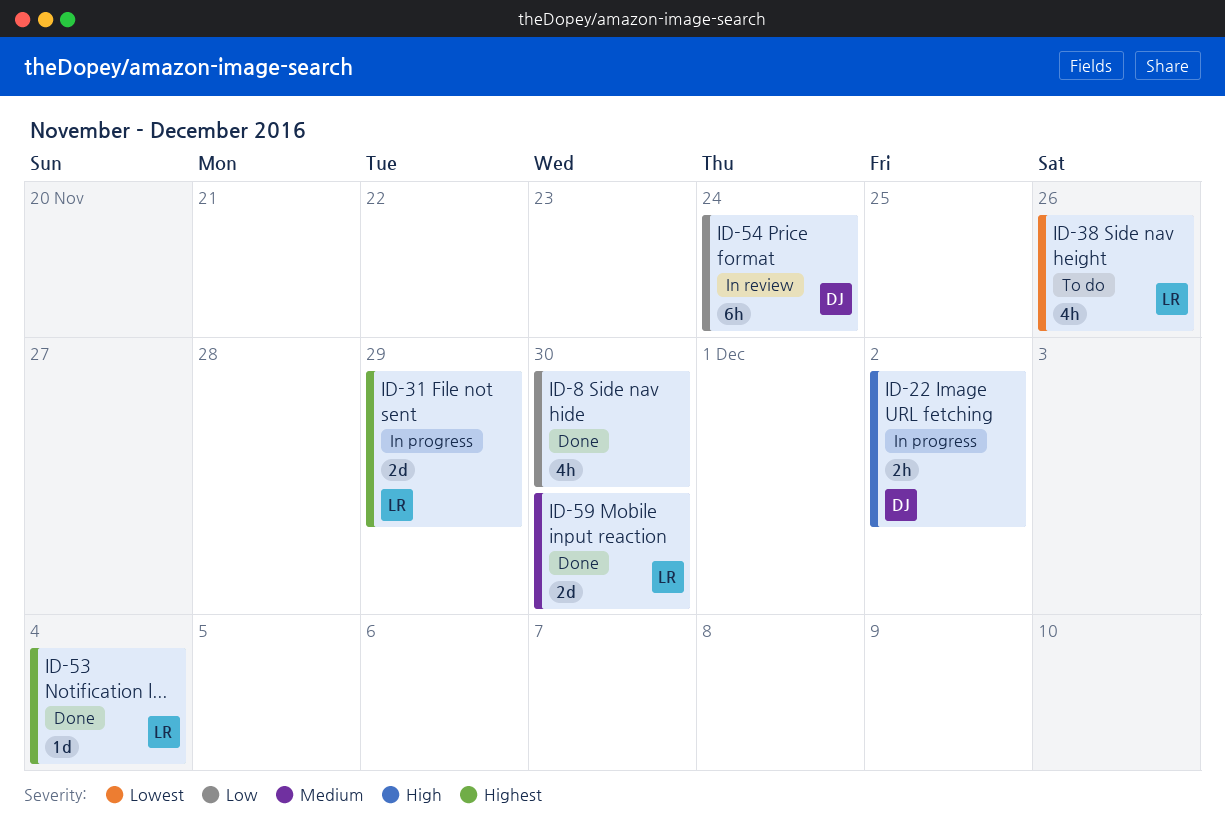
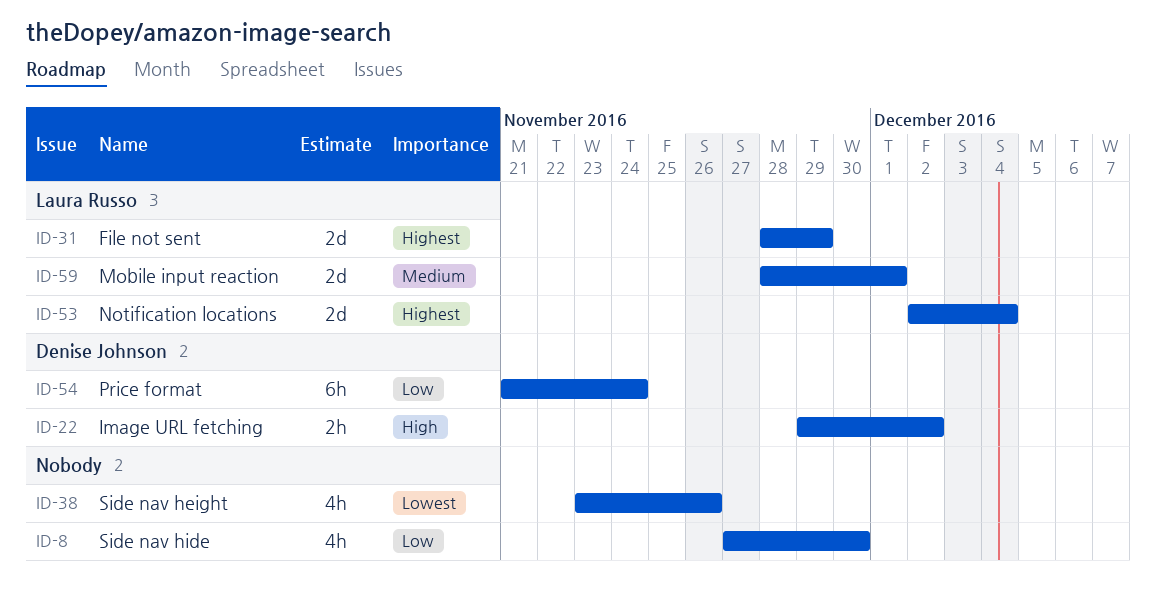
ID-38, owner: Laura Russo -> none
ID-53, estimate: 1d -> 2d
ID-59, due: Nov 30 -> Dec 1

